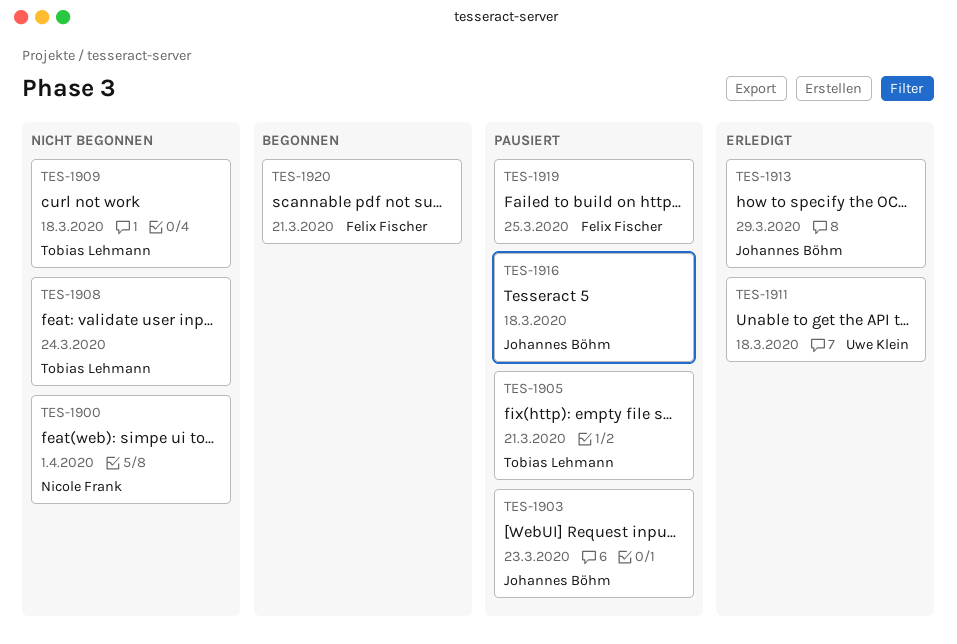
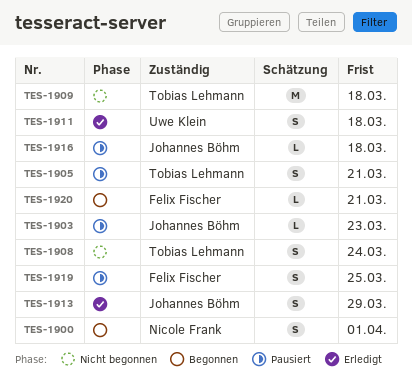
TES-1900, status: Nicht begonnen -> Begonnen

